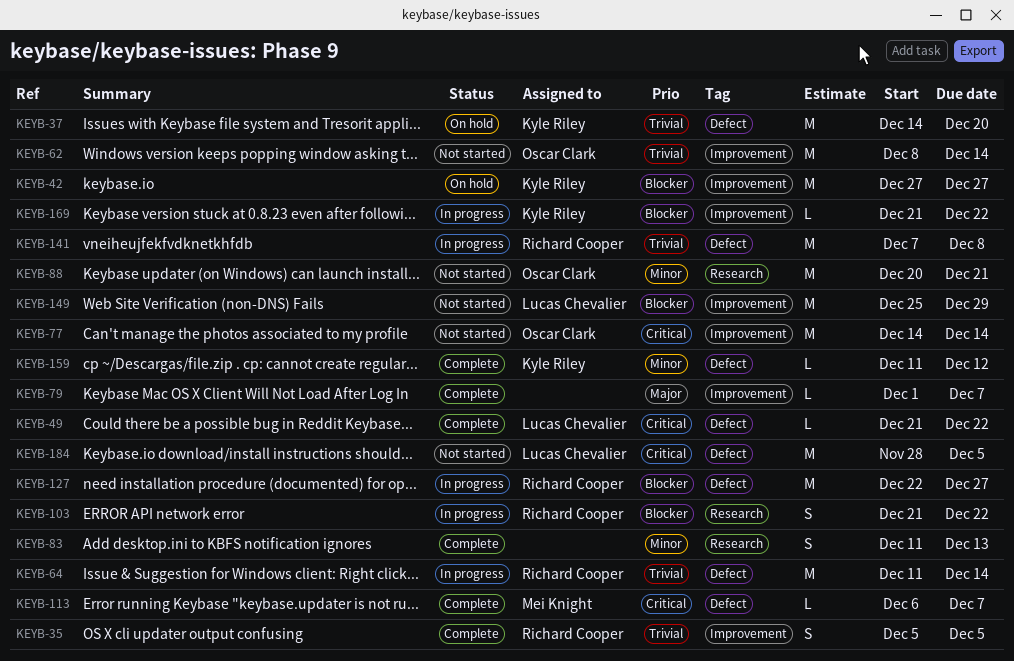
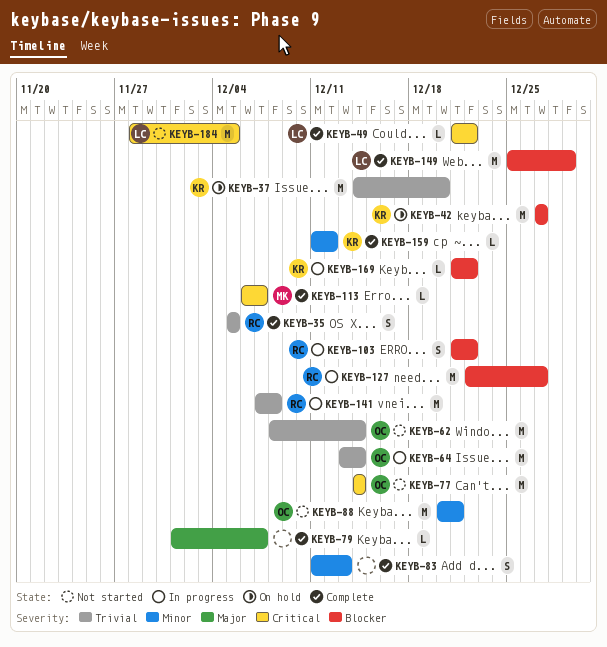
KEYB-64, owner: Richard Cooper -> Oscar Clark
KEYB-64, start: Dec 11 -> Dec 13
KEYB-149, status: Not started -> Complete

